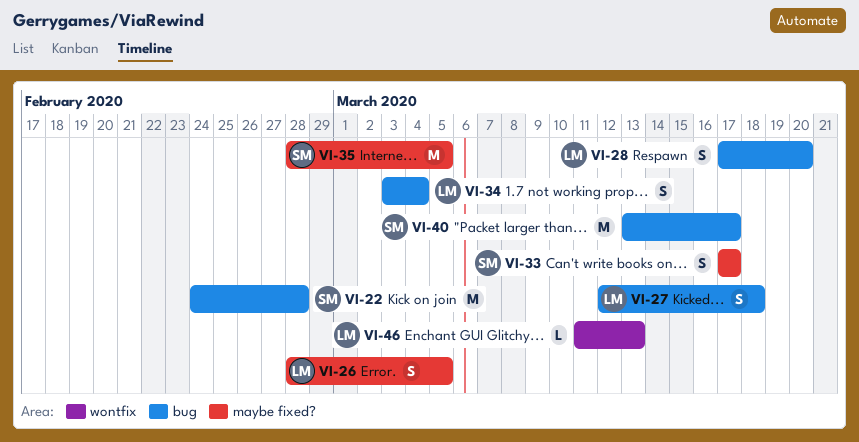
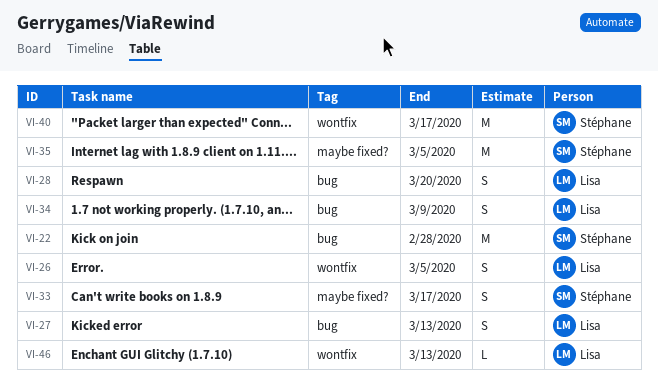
VI-26, label: maybe fixed? -> wontfix
VI-27, due: Mar 18 -> Mar 13
VI-34, due: Mar 4 -> Mar 9
VI-40, label: bug -> wontfix

